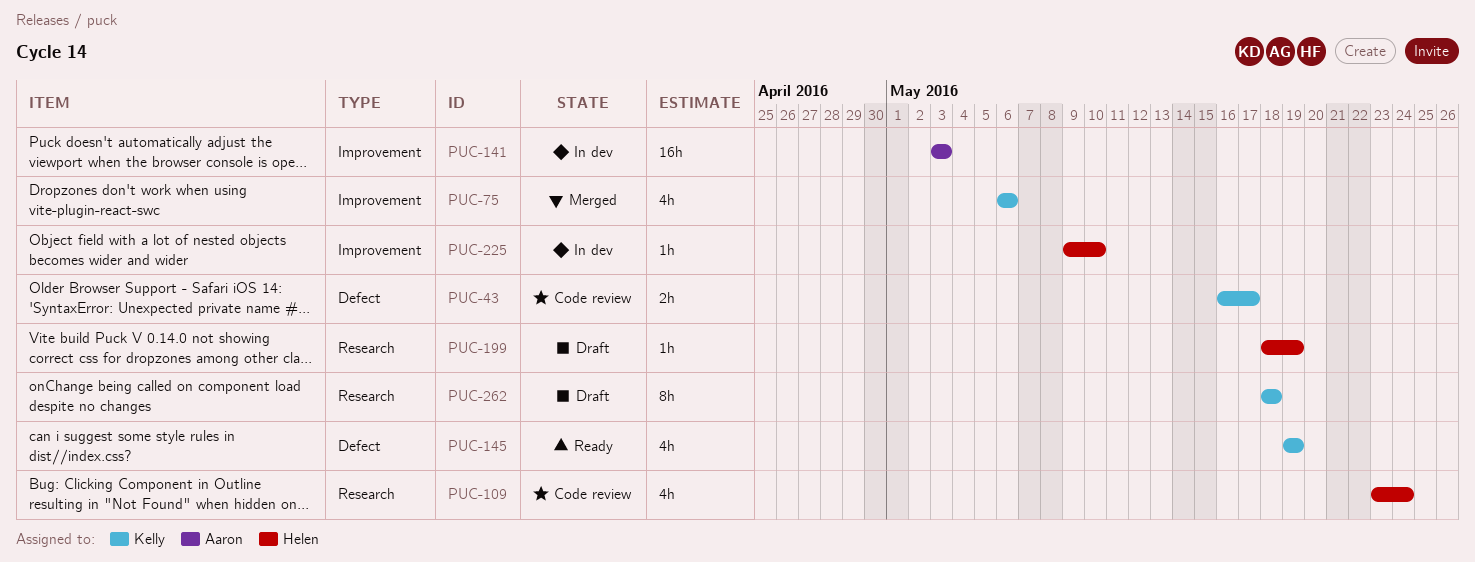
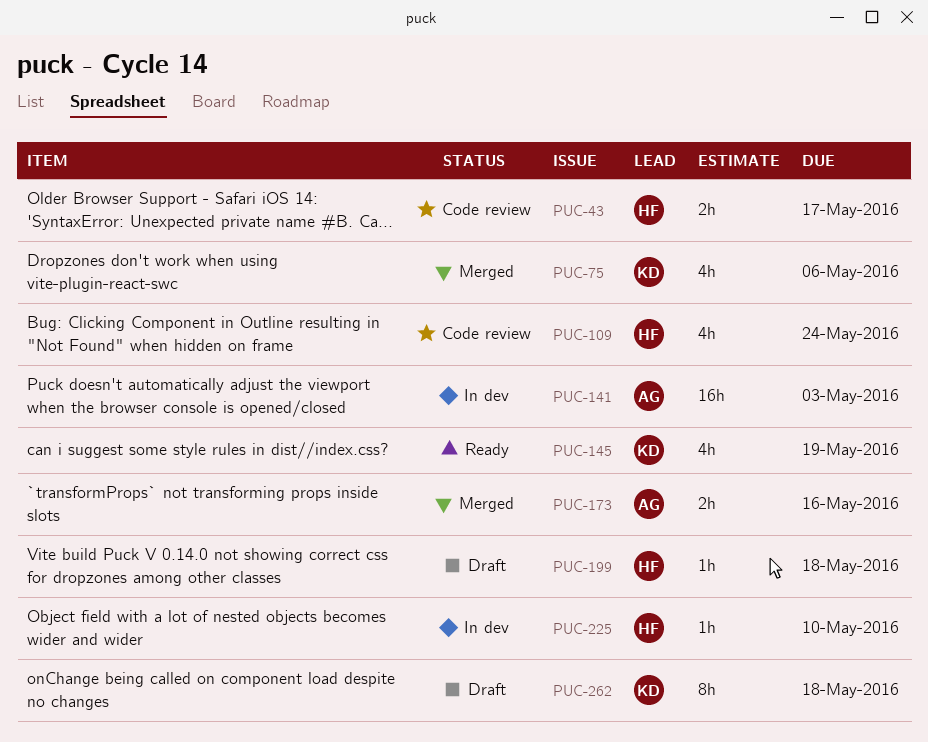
PUC-43, owner: Kelly -> Helen
PUC-173: none -> present
PUC-199, due: May 19 -> May 18

